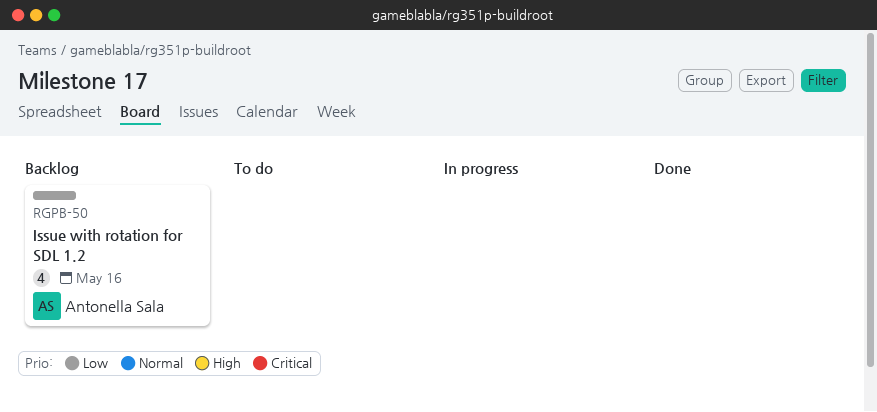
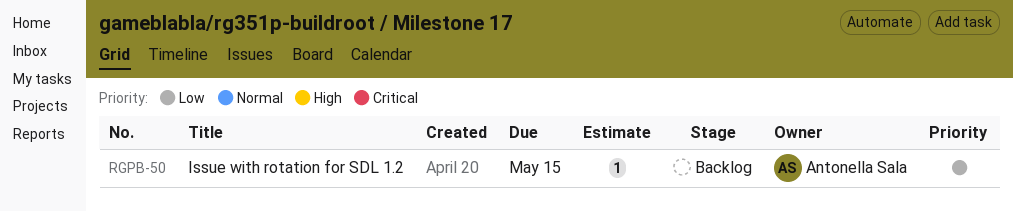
RGPB-50, estimate: 4 -> 1
RGPB-50, due: May 16 -> May 15

